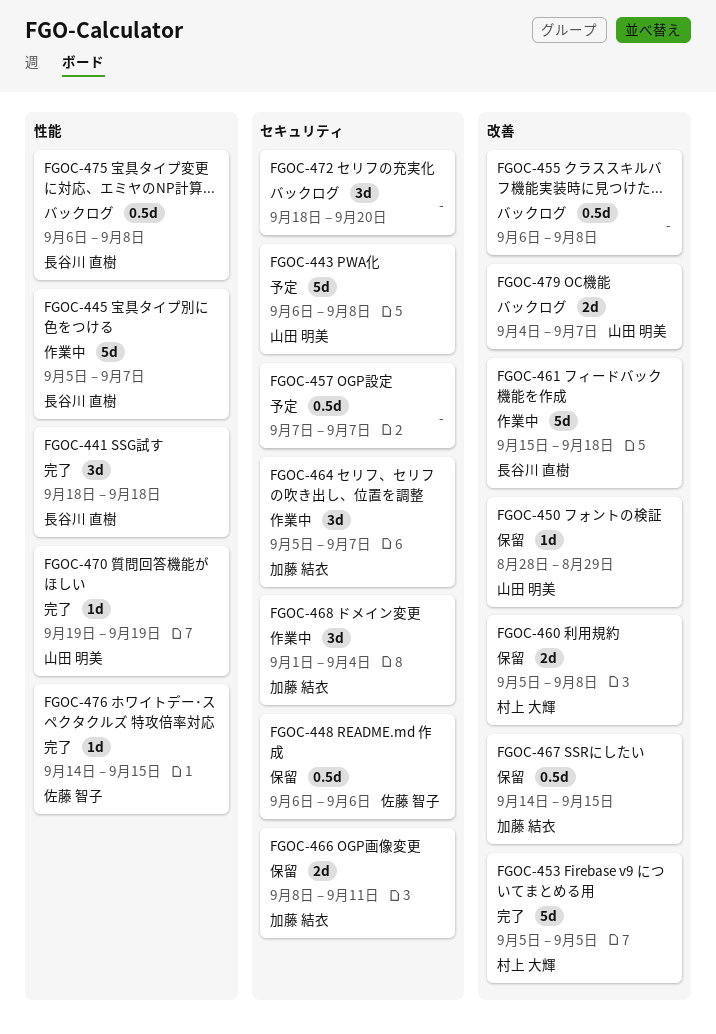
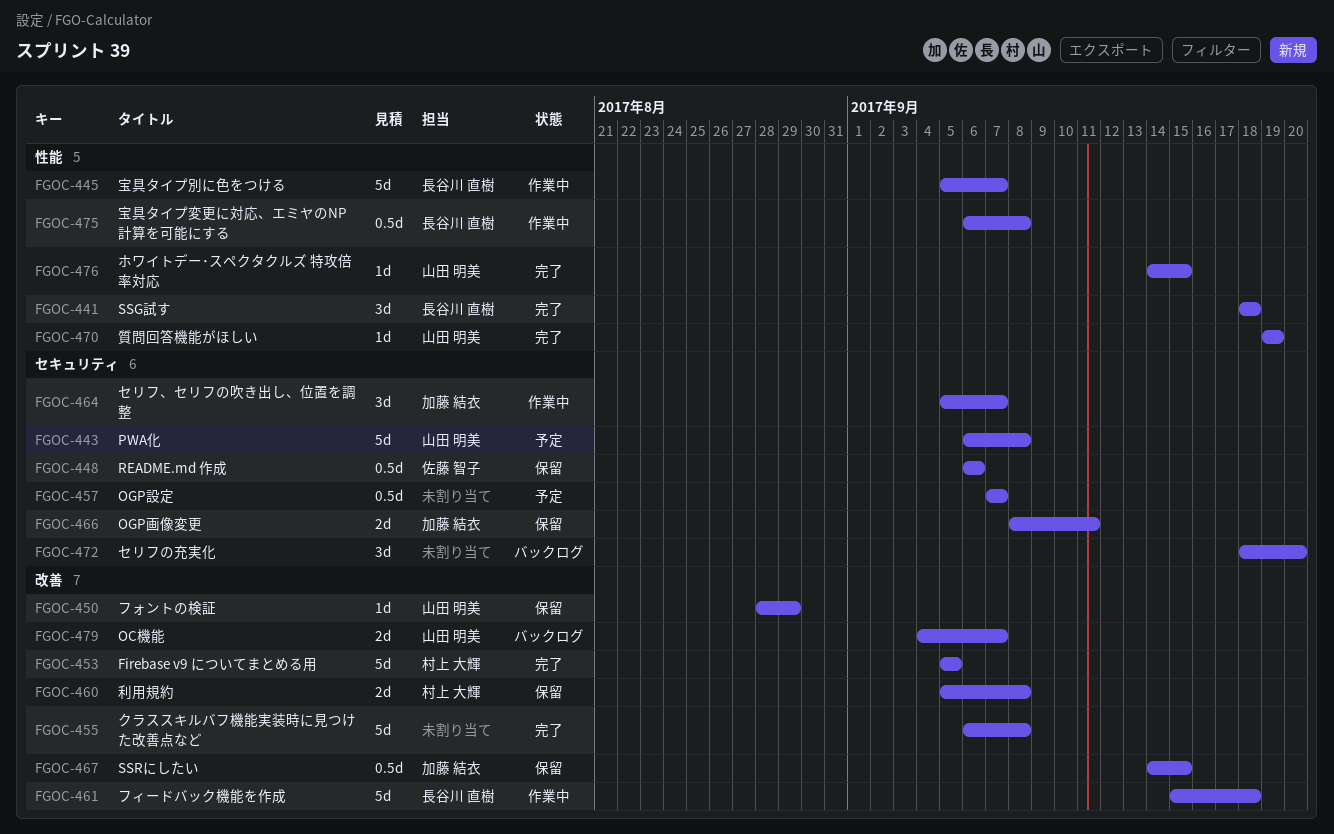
FGOC-455, status: バックログ -> 完了
FGOC-455, estimate: 0.5d -> 5d
FGOC-468: present -> none
FGOC-475, status: バックログ -> 作業中
FGOC-476, owner: 佐藤 智子 -> 山田 明美

